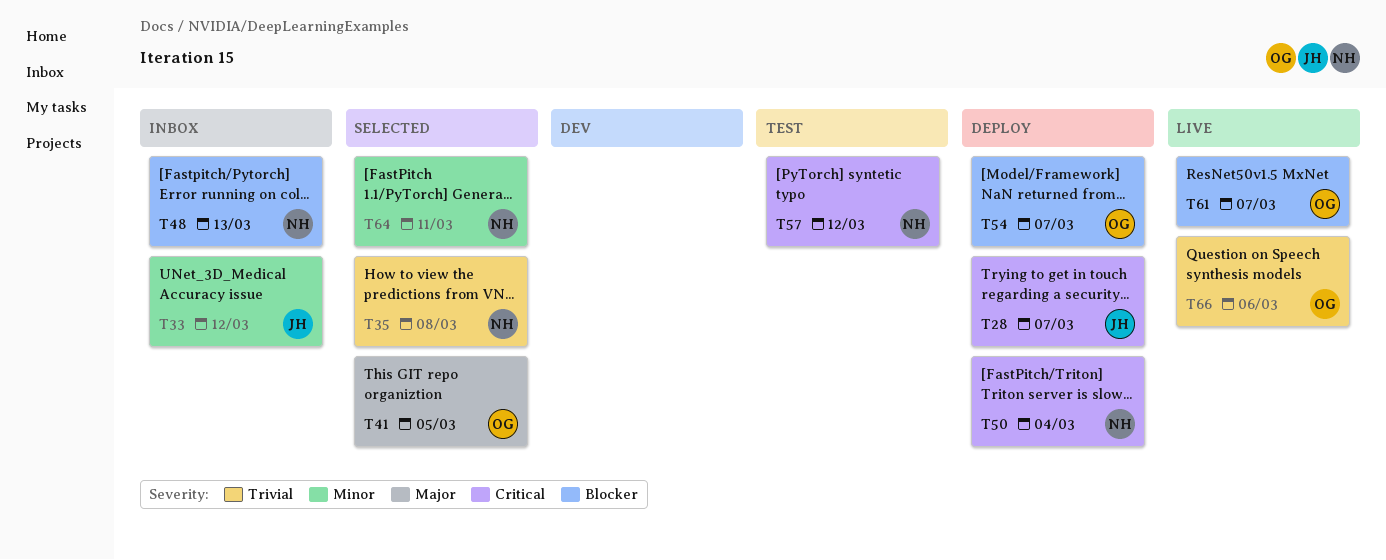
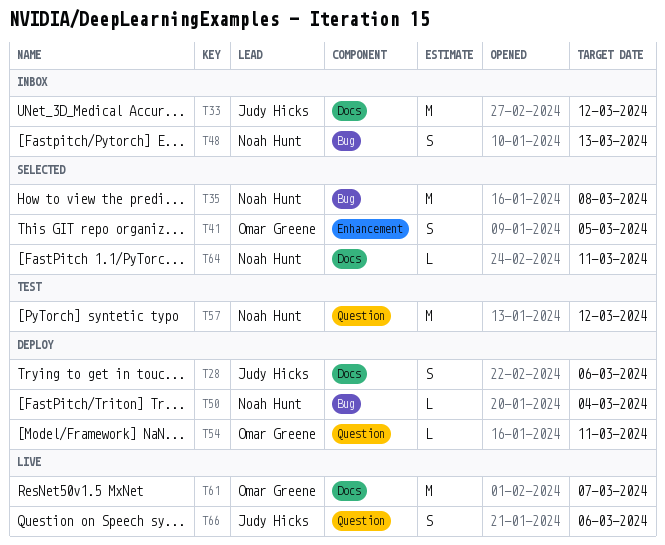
T28, due: Mar 7 -> Mar 6
T54, due: Mar 7 -> Mar 11
T66, owner: Omar Greene -> Judy Hicks

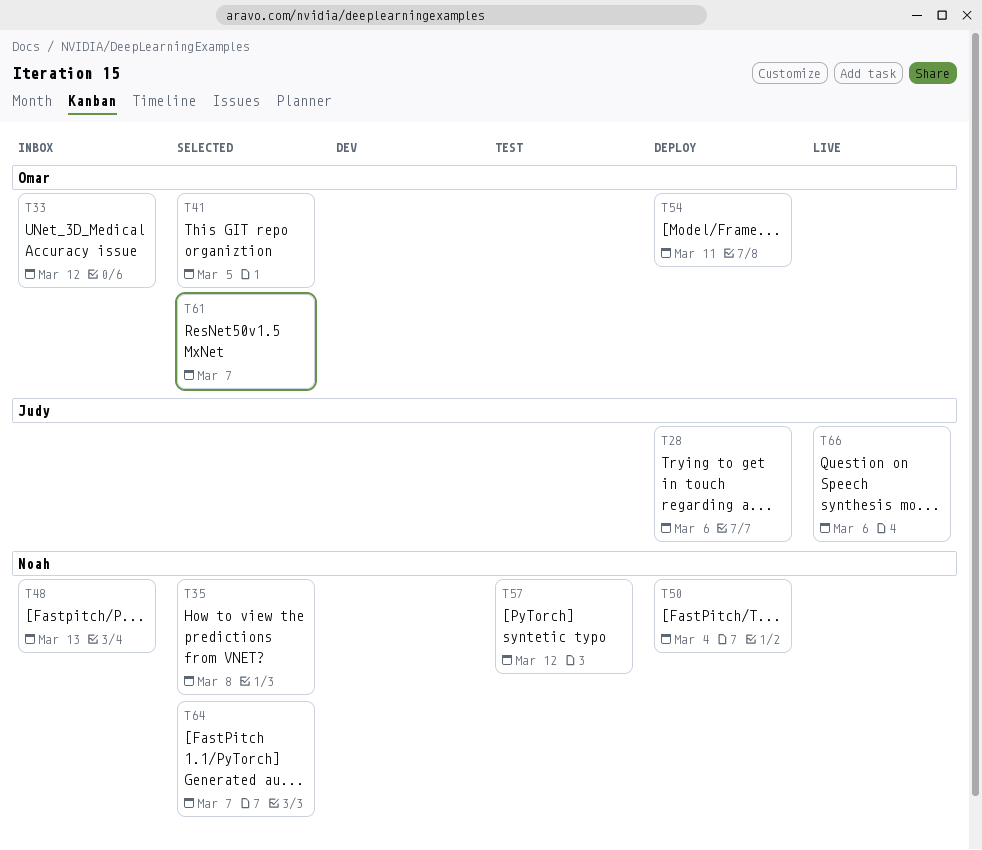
T33, owner: Judy Hicks -> Omar Greene
T61, status: Live -> Selected
T64, due: Mar 11 -> Mar 7

